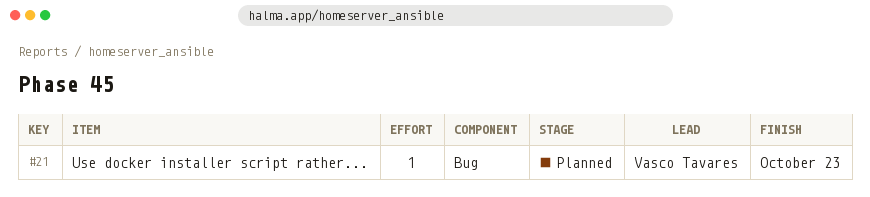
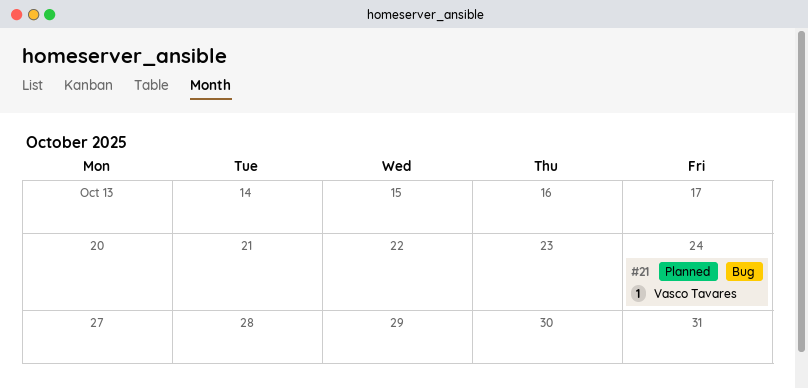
#21, due: Oct 23 -> Oct 24

